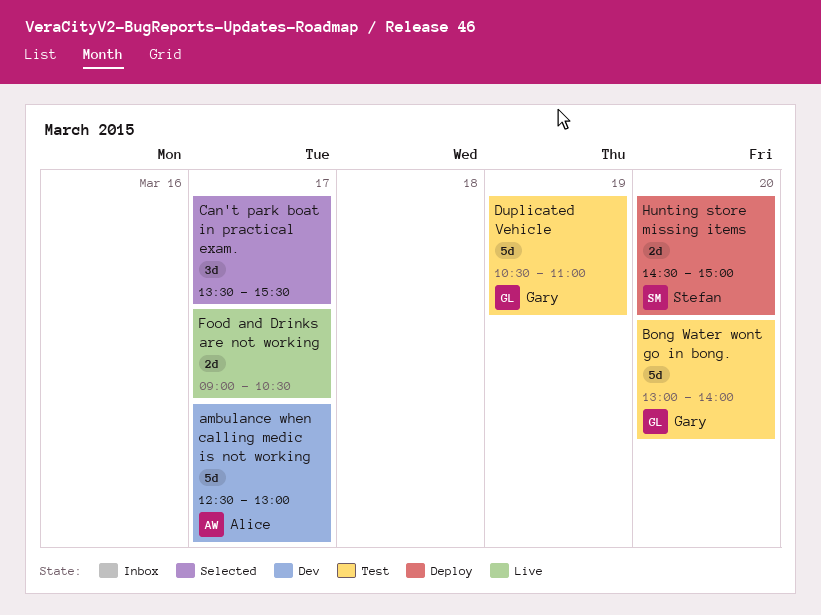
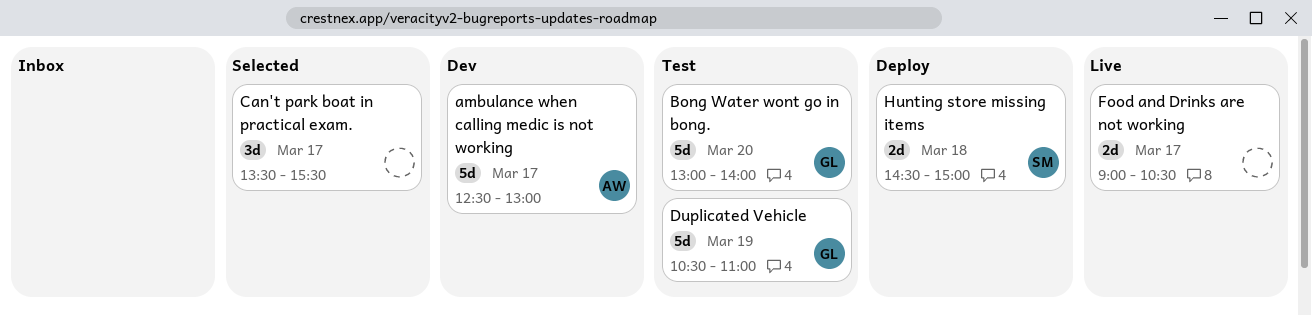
Hunting store missing items, day: Mar 20 -> Mar 18

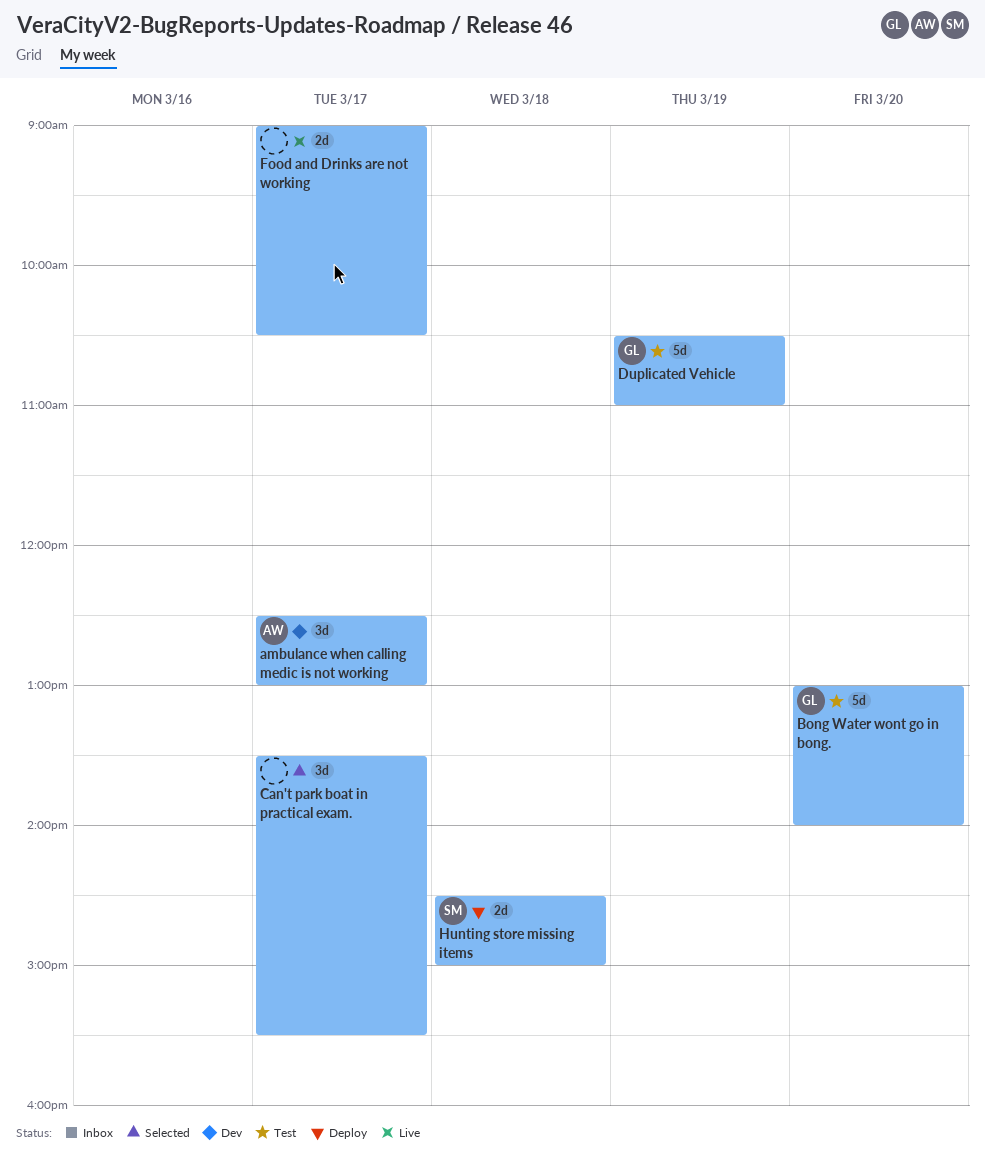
ambulance when calling medic is not working, estimate: 5d -> 3d

